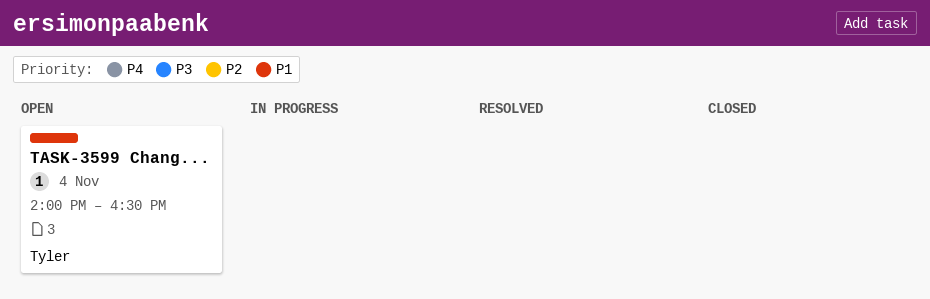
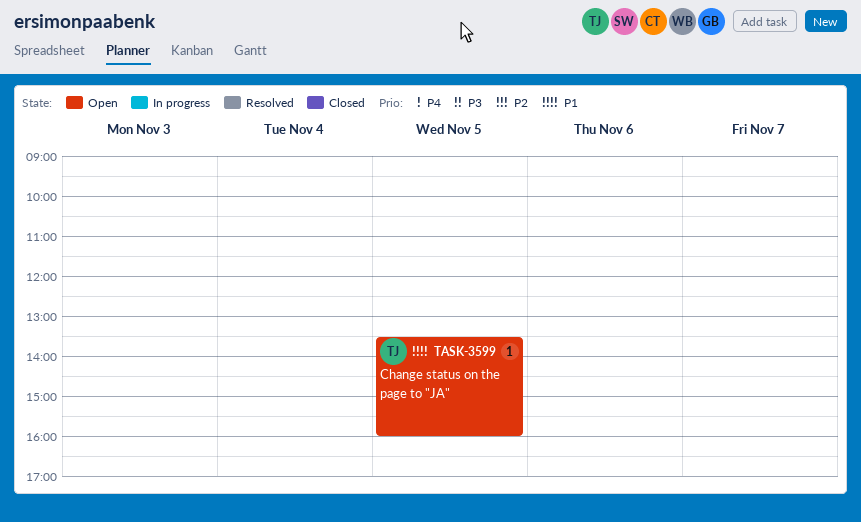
TASK-3599, day: Nov 4 -> Nov 5
TASK-3599, begins: 14:00 -> 13:30
TASK-3599, ends: 16:30 -> 16:00

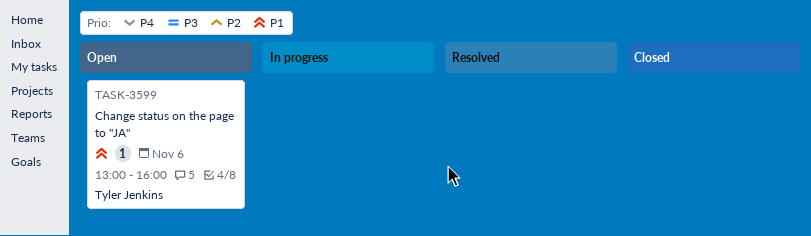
TASK-3599, day: Nov 5 -> Nov 6
TASK-3599, begins: 13:30 -> 13:00

